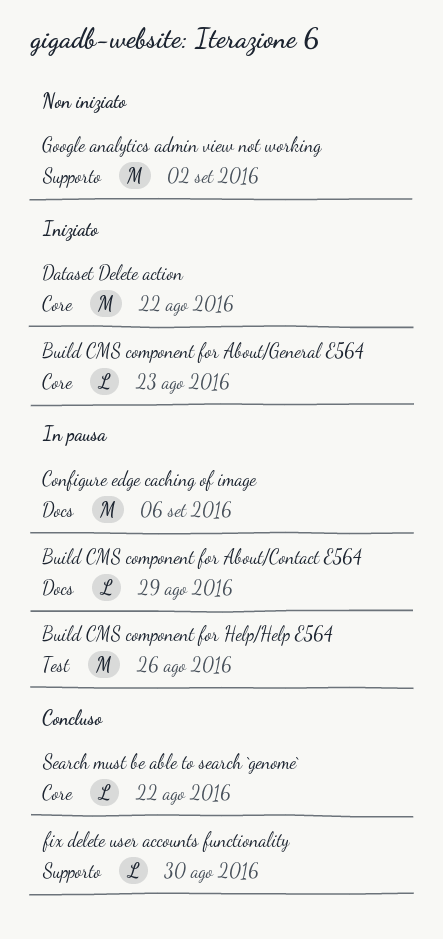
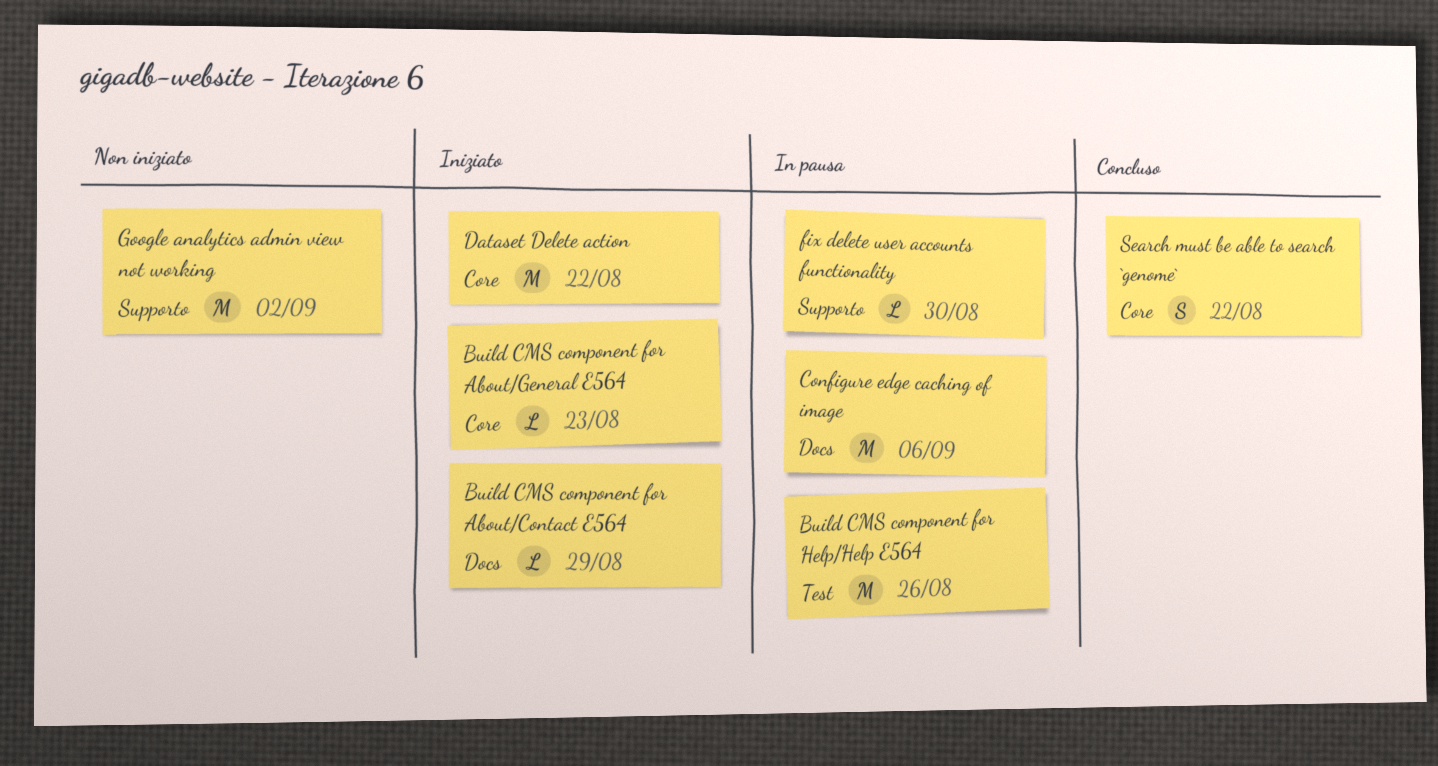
Build CMS component for About/Contact E564, status: In pausa -> Iniziato
fix delete user accounts functionality, status: Concluso -> In pausa
Search must be able to search `genome`, estimate: L -> S

